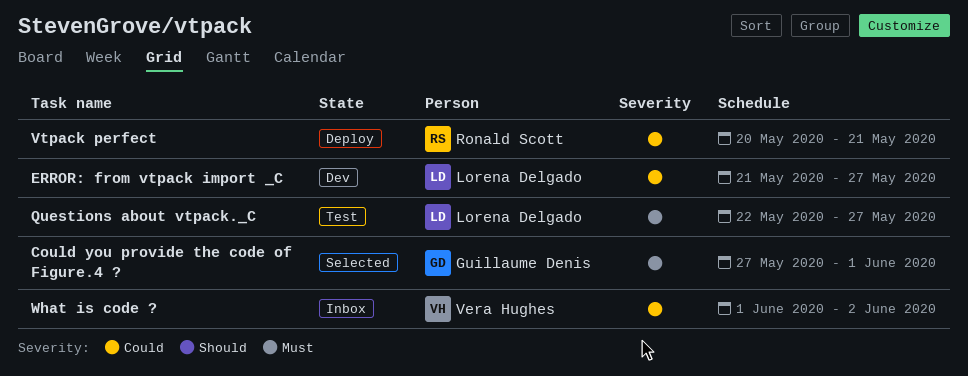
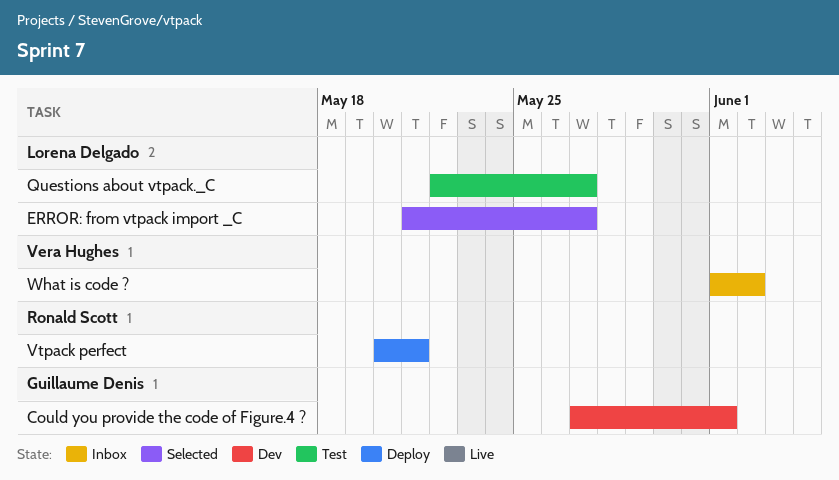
Could you provide the code of Figure.4 ?, status: Selected -> Dev
ERROR: from vtpack import _C, status: Dev -> Selected

